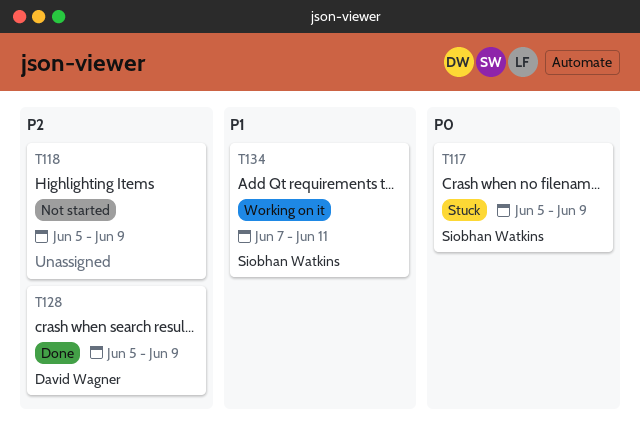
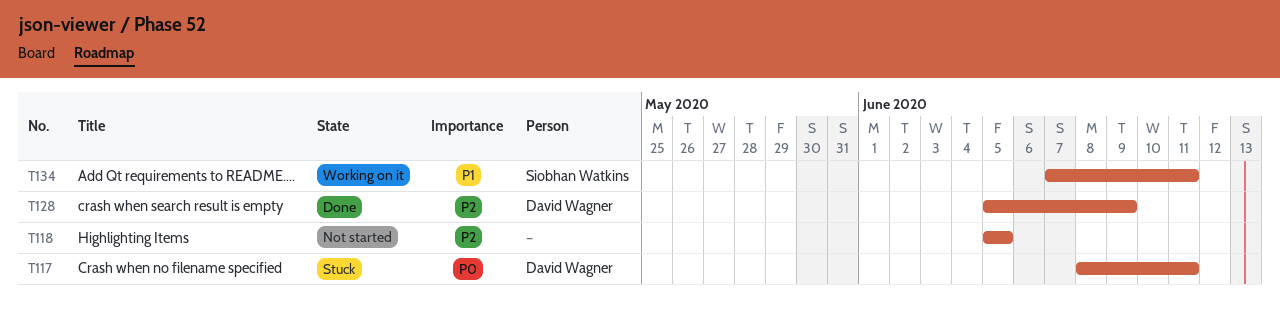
T117, owner: Siobhan Watkins -> David Wagner
T117, start: Jun 5 -> Jun 8
T117, due: Jun 9 -> Jun 11
T118, due: Jun 9 -> Jun 5

